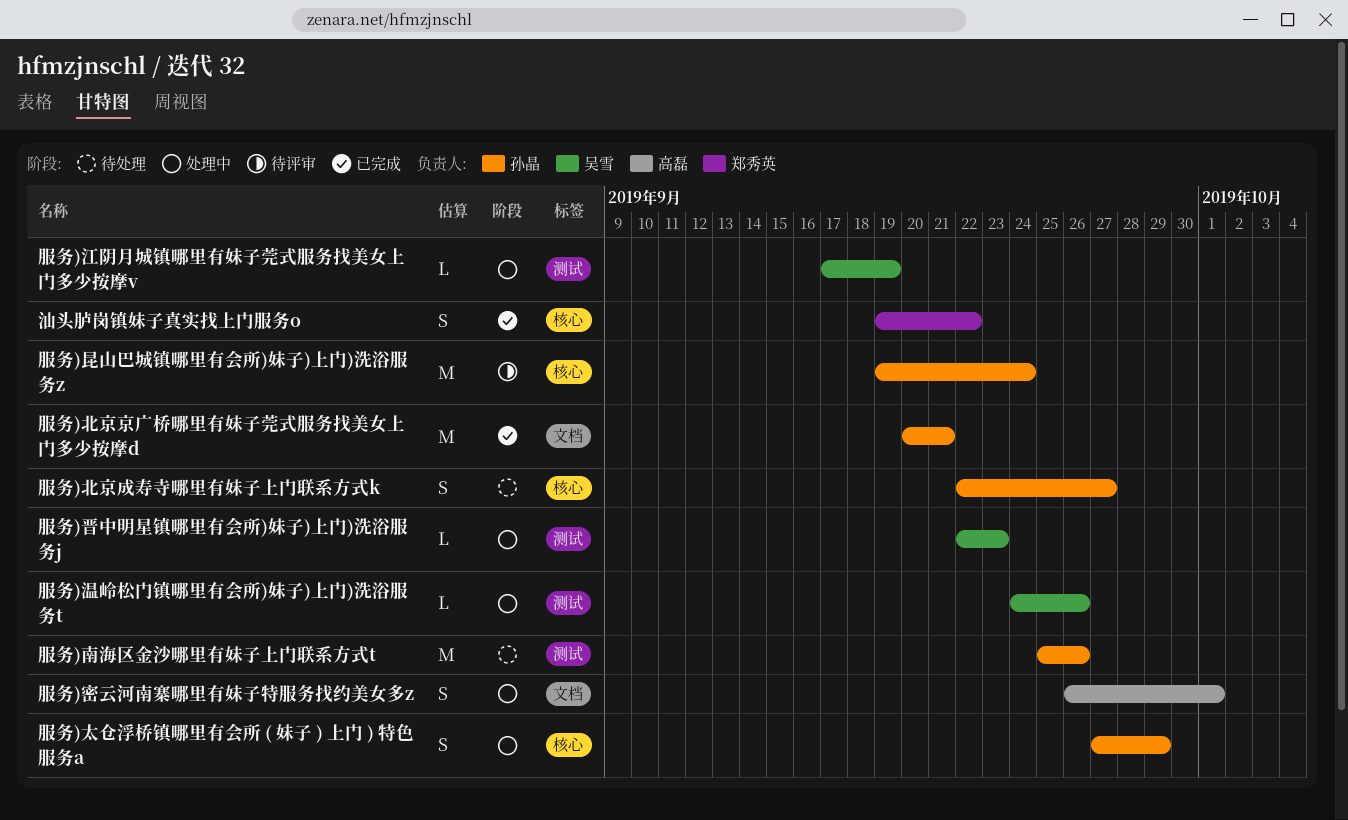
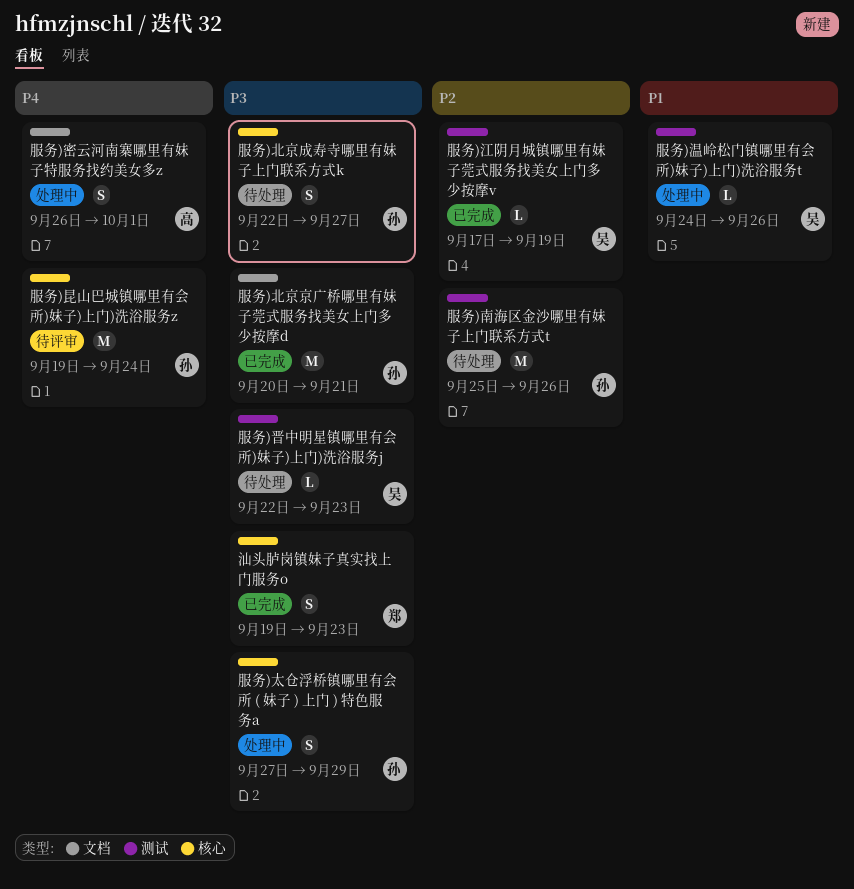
服务)晋中明星镇哪里有会所)妹子)上门)洗浴服务j, status: 处理中 -> 待处理
服务)江阴月城镇哪里有妹子莞式服务找美女上门多少按摩v, status: 处理中 -> 已完成
汕头胪岗镇妹子真实找上门服务o, due: Sep 22 -> Sep 23

